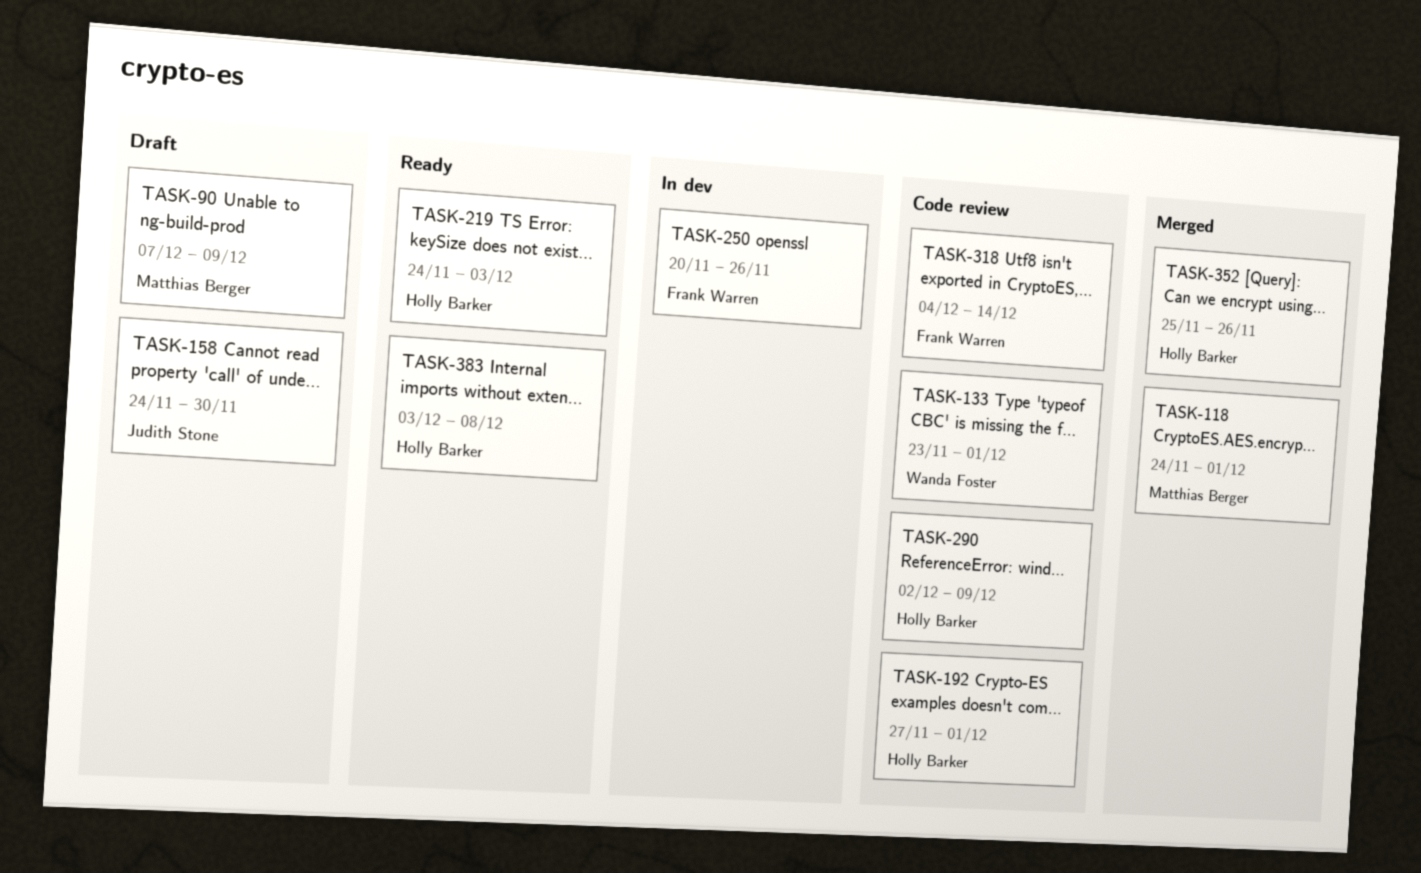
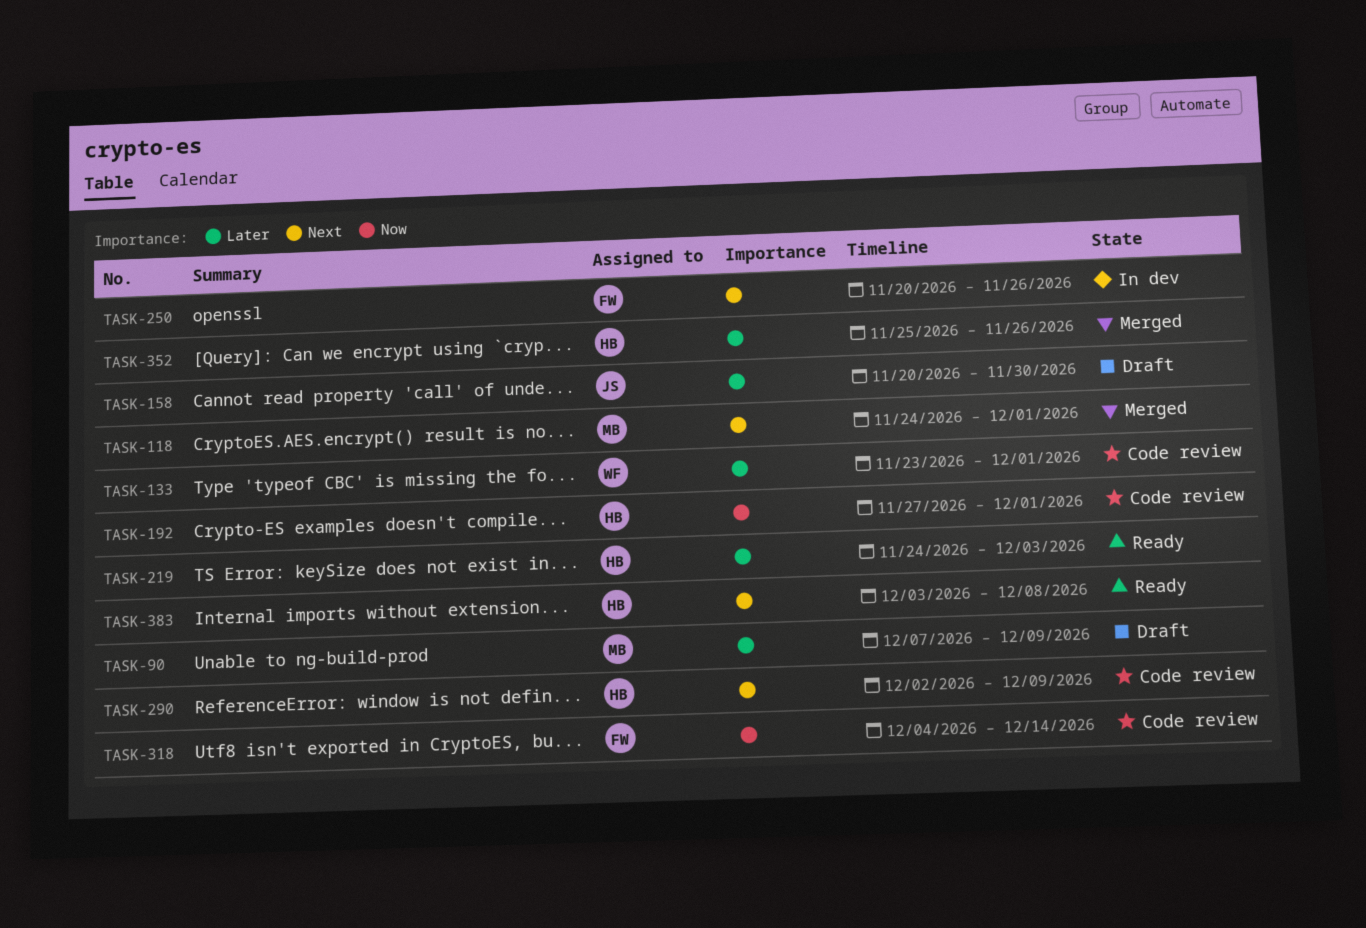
TASK-158, start: Nov 24 -> Nov 20

